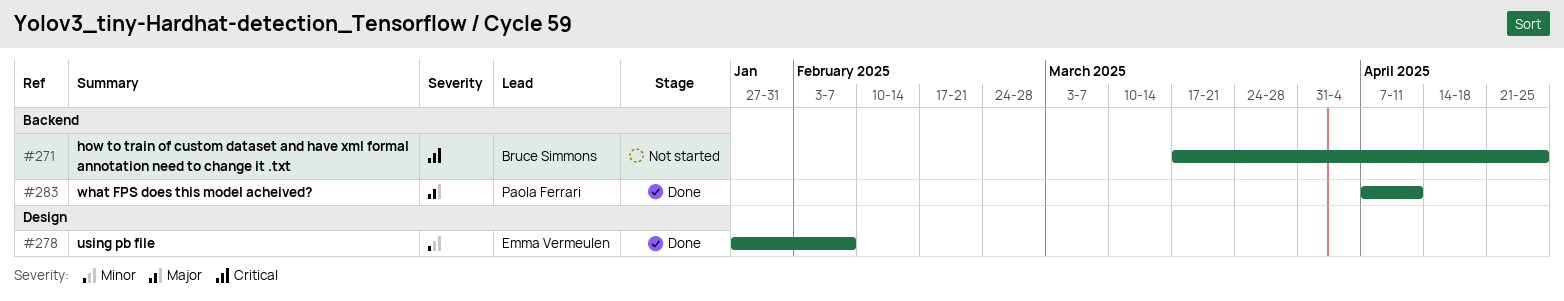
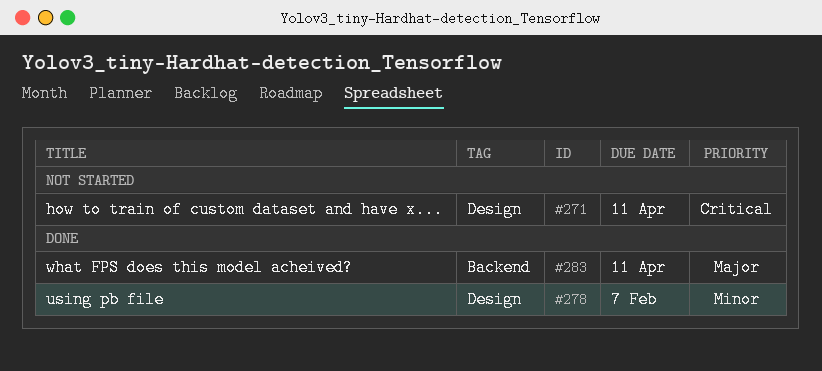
#271, label: Backend -> Design
#271, due: Apr 25 -> Apr 11

